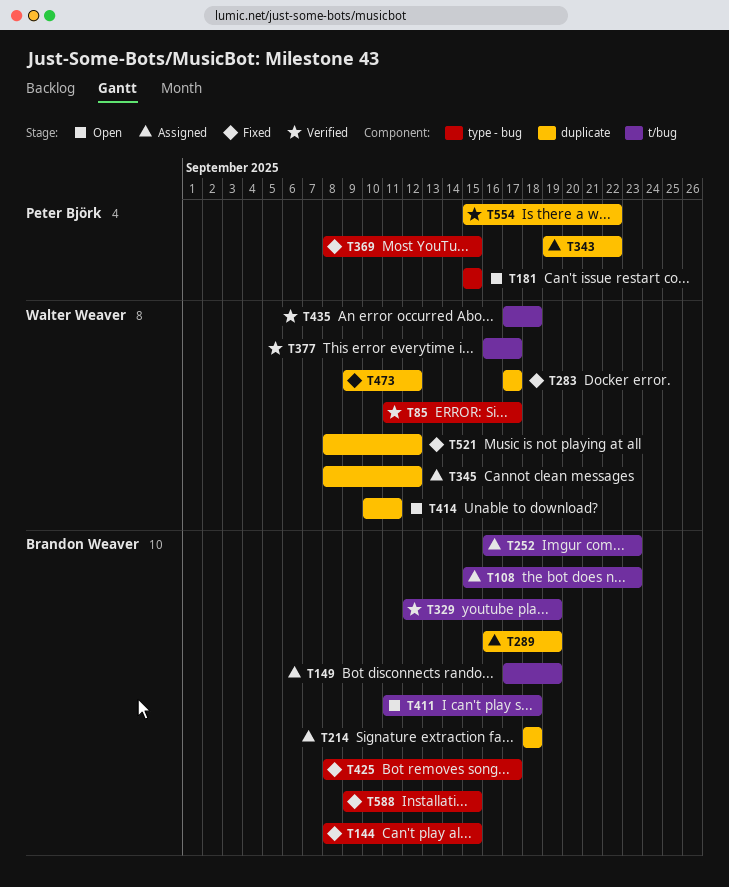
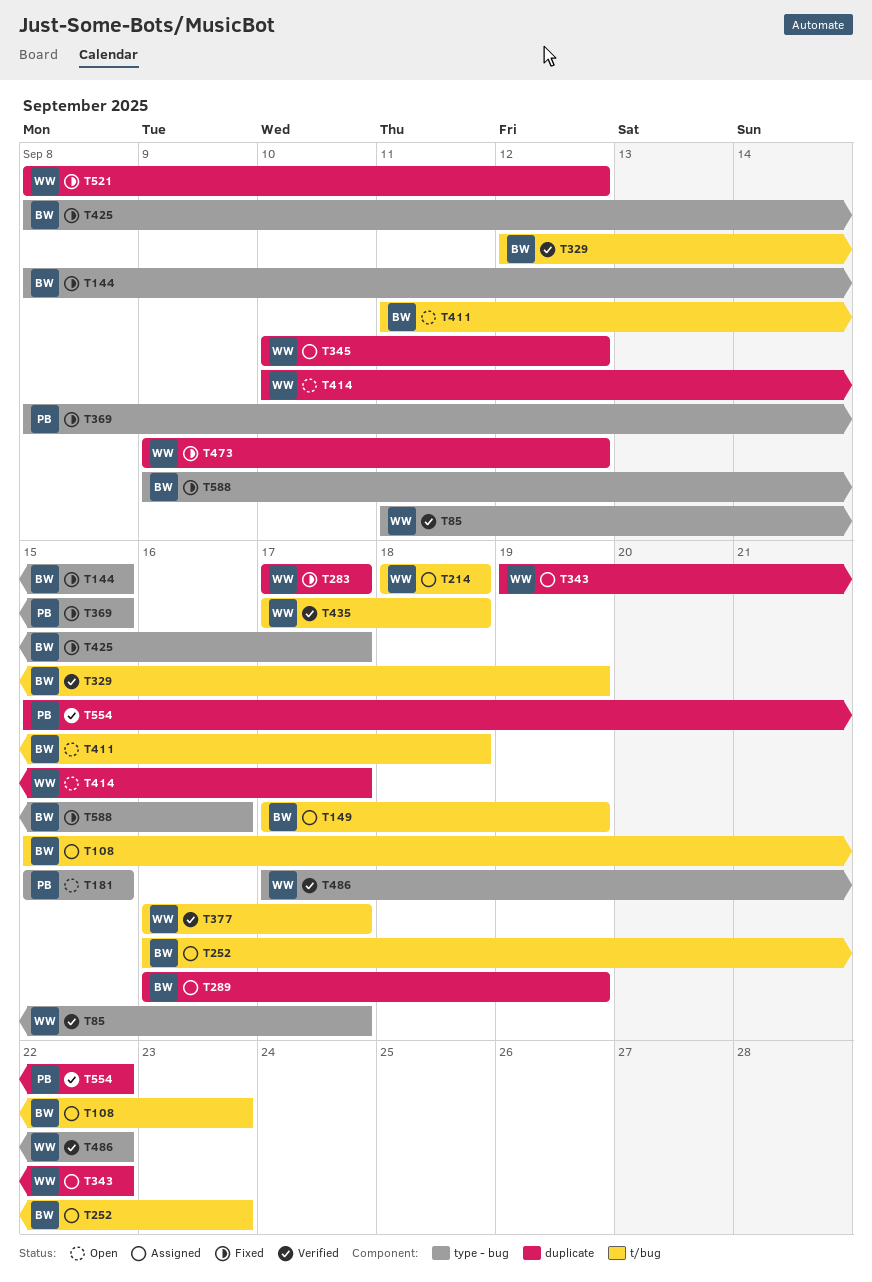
T214, owner: Brandon Weaver -> Walter Weaver
T214, label: duplicate -> t/bug
T343, owner: Peter Björk -> Walter Weaver
T345, start: Sep 8 -> Sep 10
T414, due: Sep 11 -> Sep 17
T486: none -> present
T588, due: Sep 15 -> Sep 16

